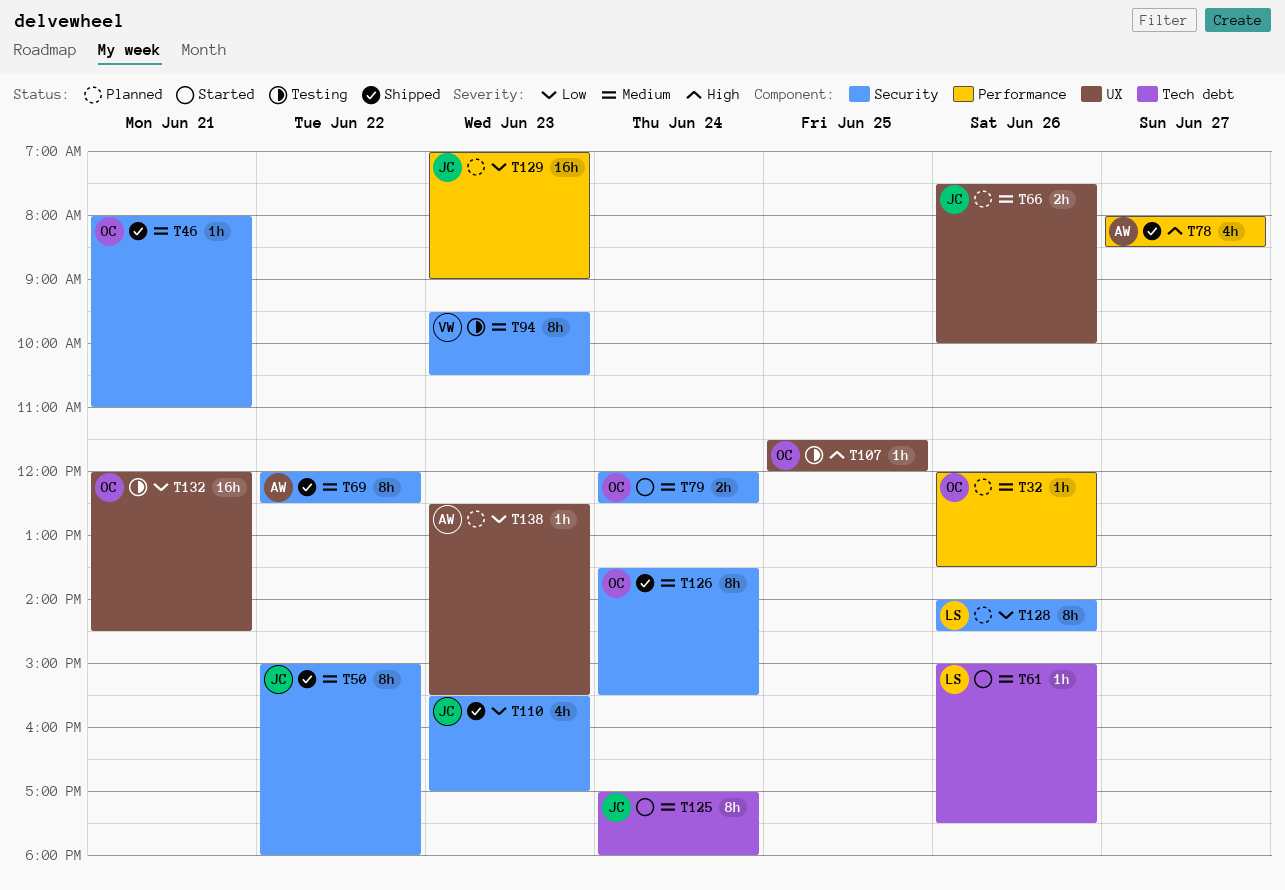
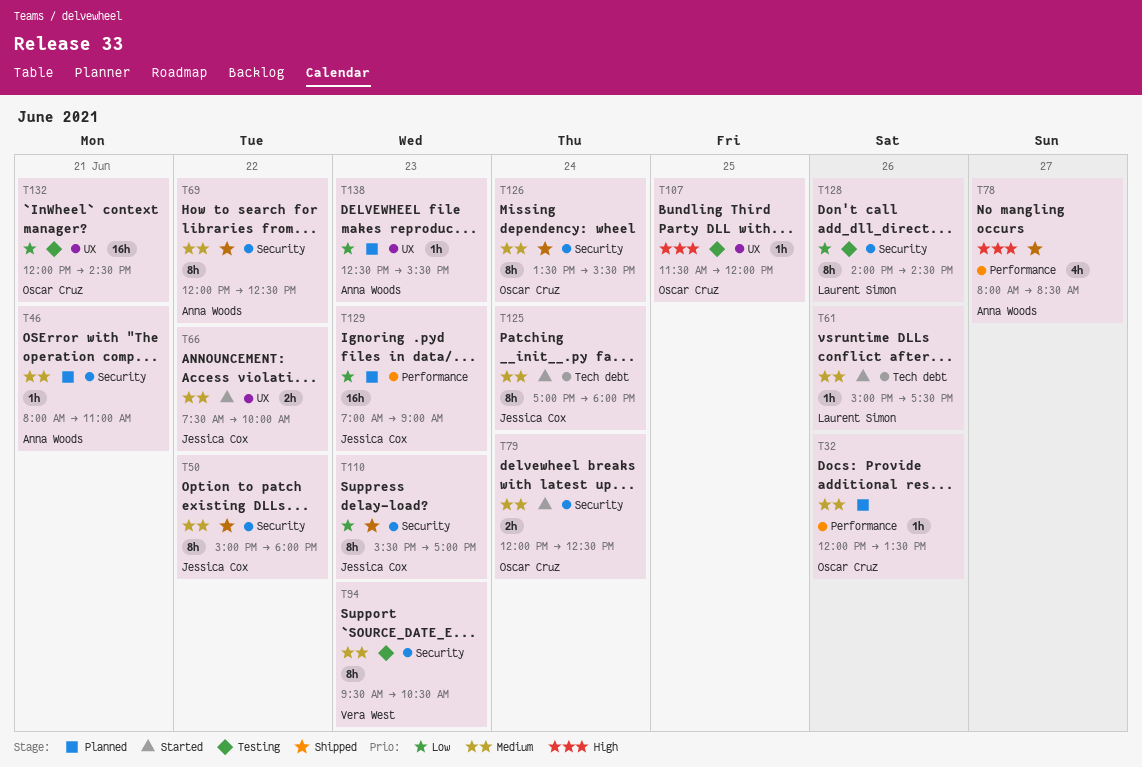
T46, status: Shipped -> Planned
T46, owner: Oscar Cruz -> Anna Woods
T66, status: Planned -> Started
T66, day: Jun 26 -> Jun 22
T110, estimate: 4h -> 8h
T128, status: Planned -> Testing

